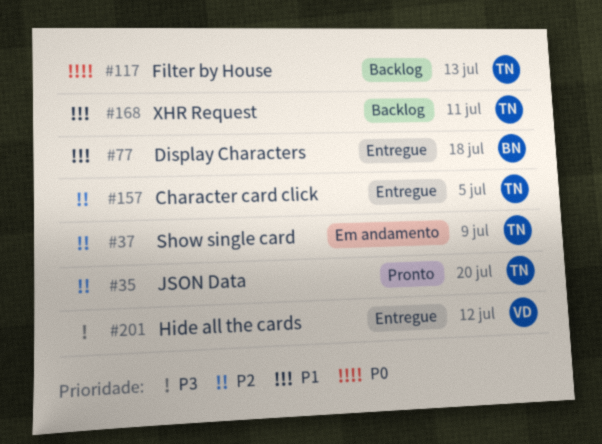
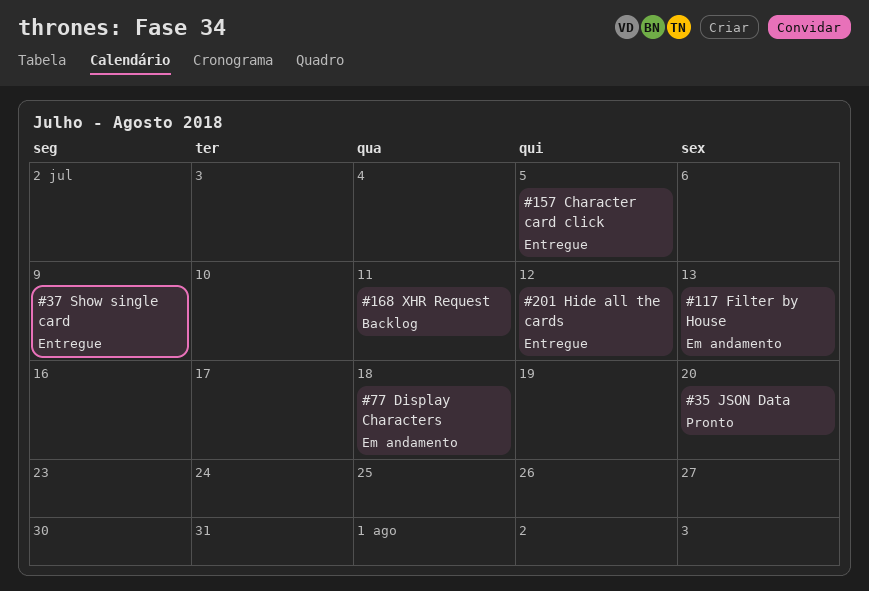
#37, status: Em andamento -> Entregue
#77, status: Entregue -> Em andamento
#117, status: Backlog -> Em andamento

